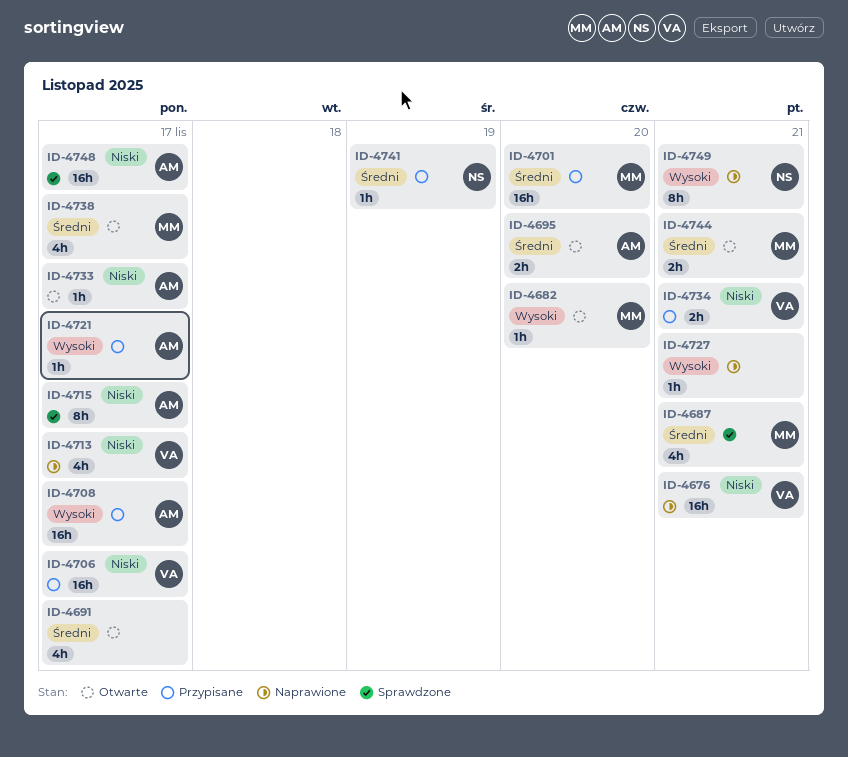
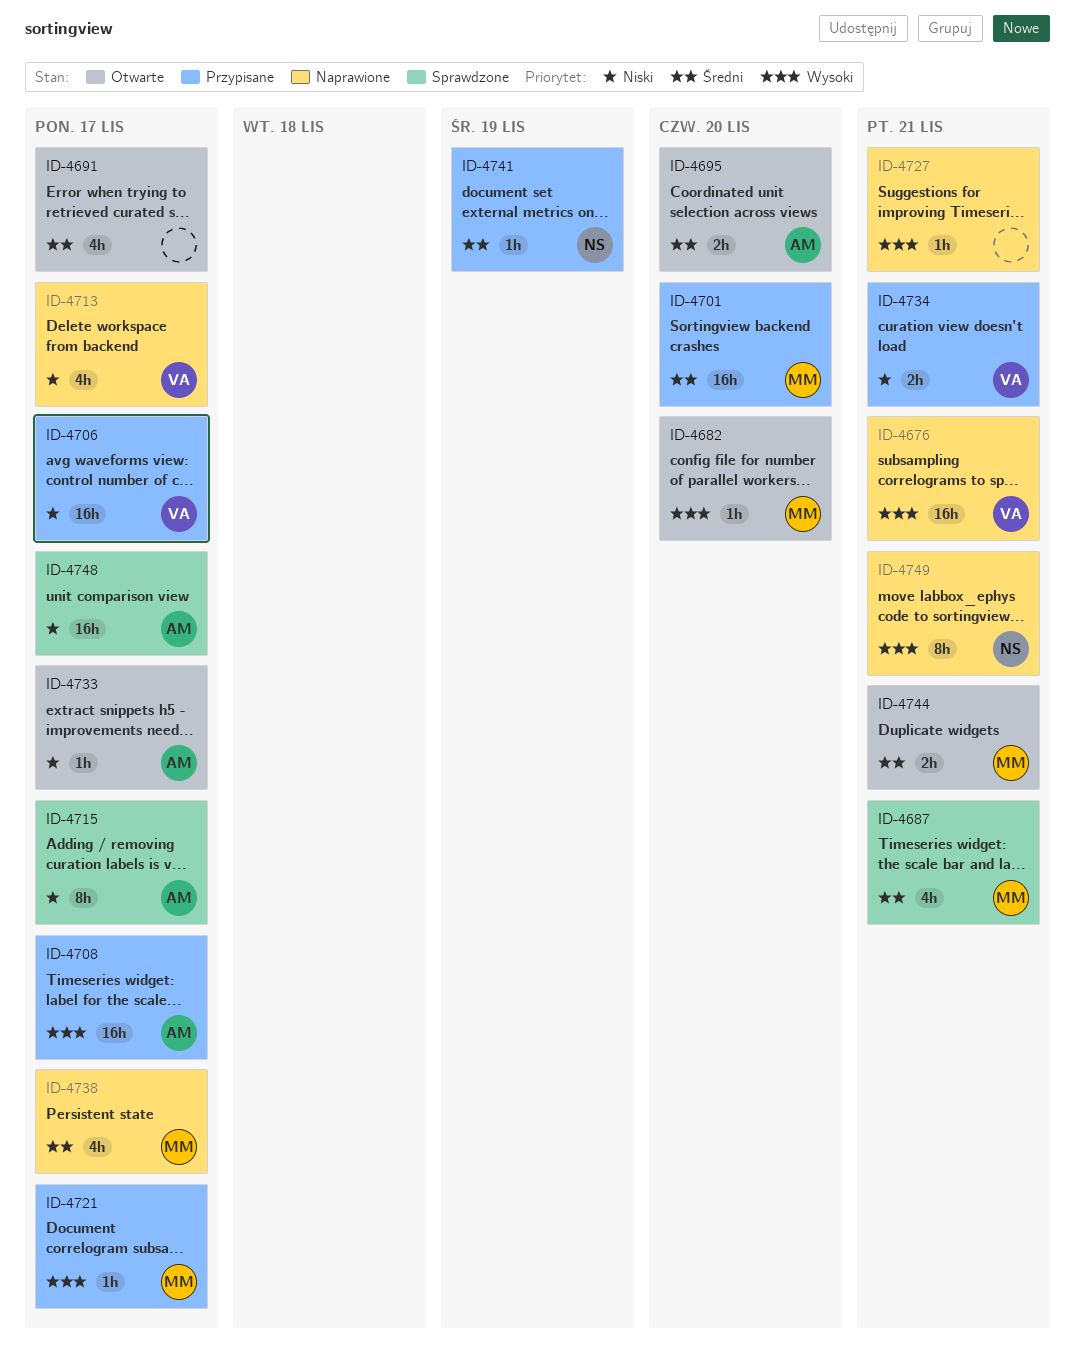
ID-4676, priority: Niski -> Wysoki
ID-4721, owner: AM -> MM
ID-4738, status: Otwarte -> Naprawione

